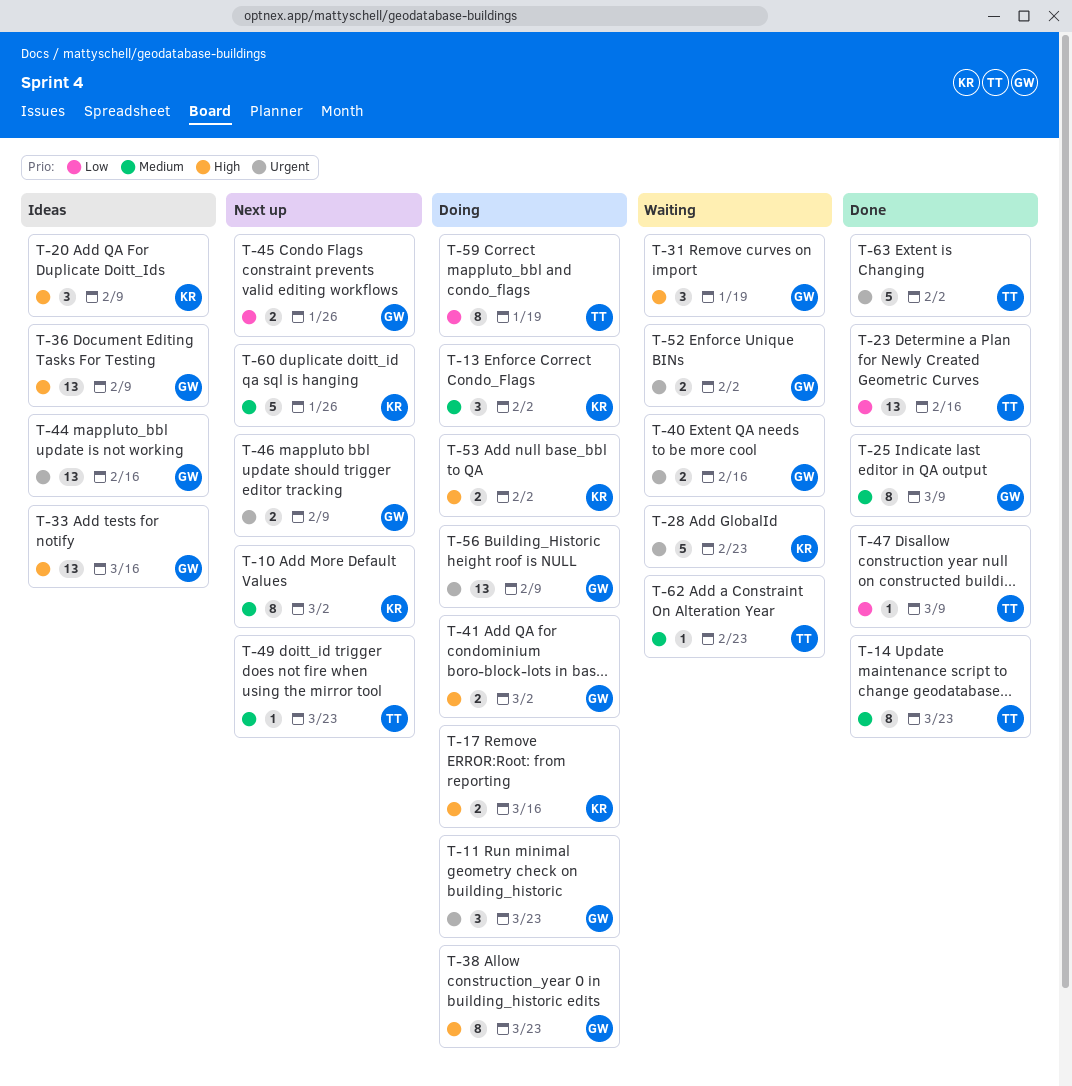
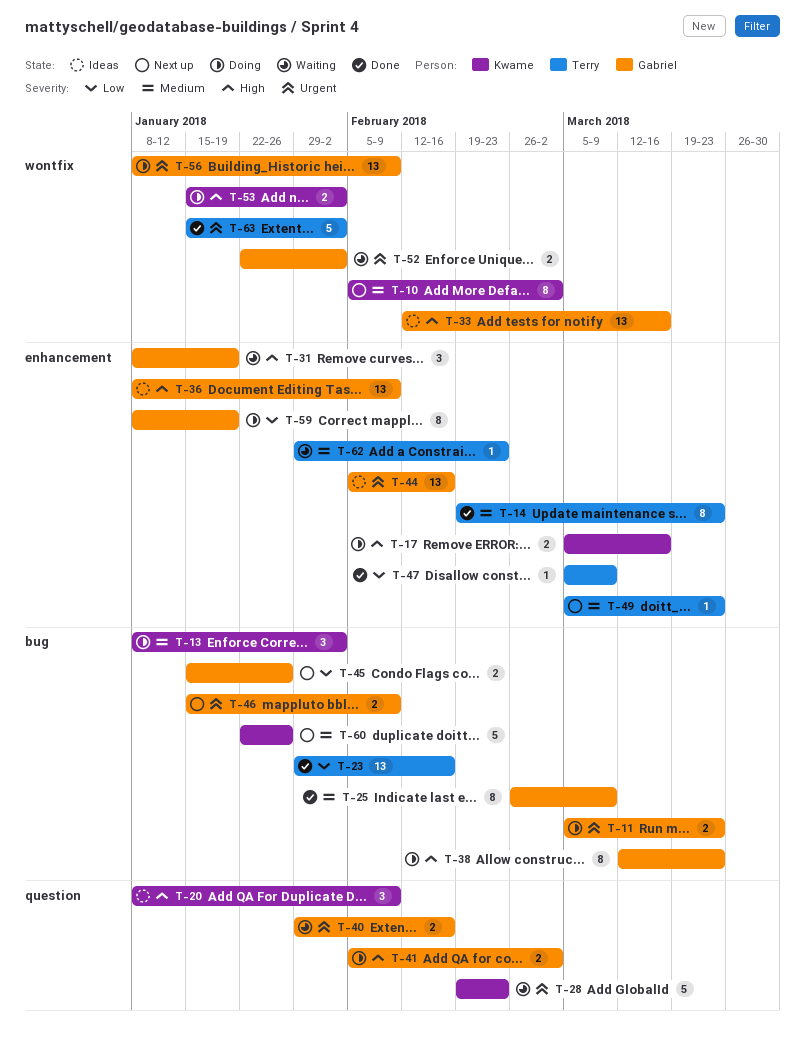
T-11, estimate: 3 -> 2
T-59, owner: Terry -> Gabriel

